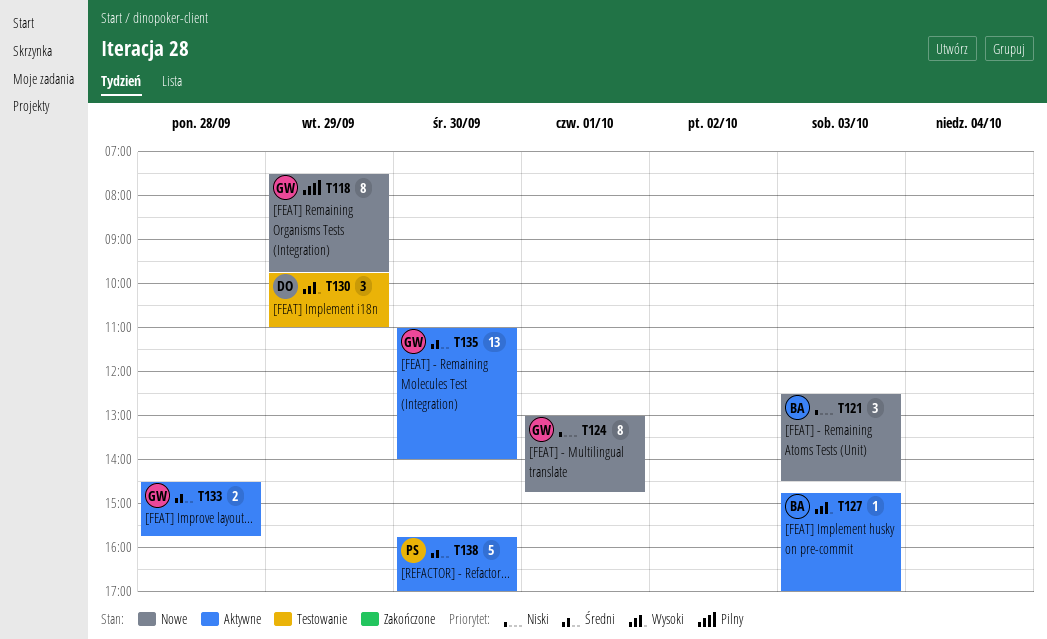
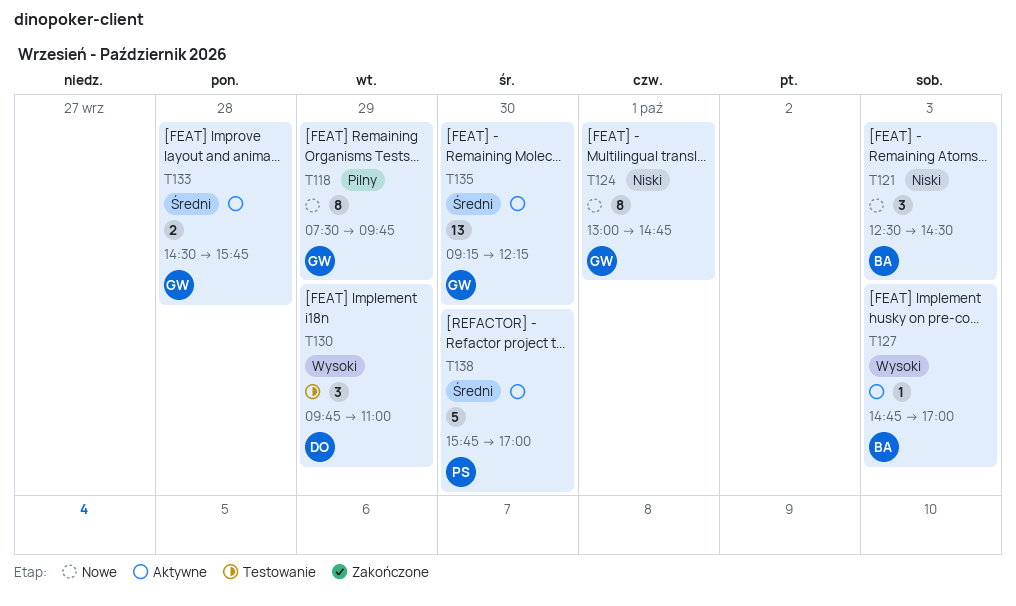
T135, begins: 11:00 -> 09:15
T135, ends: 14:00 -> 12:15

